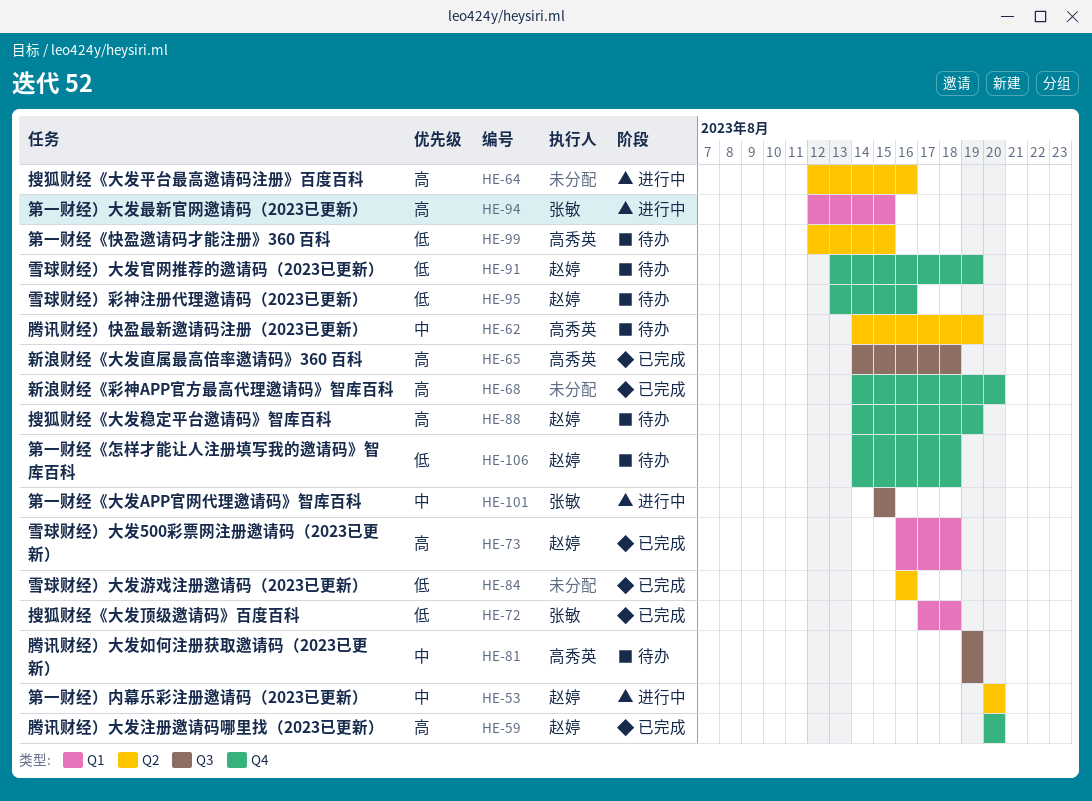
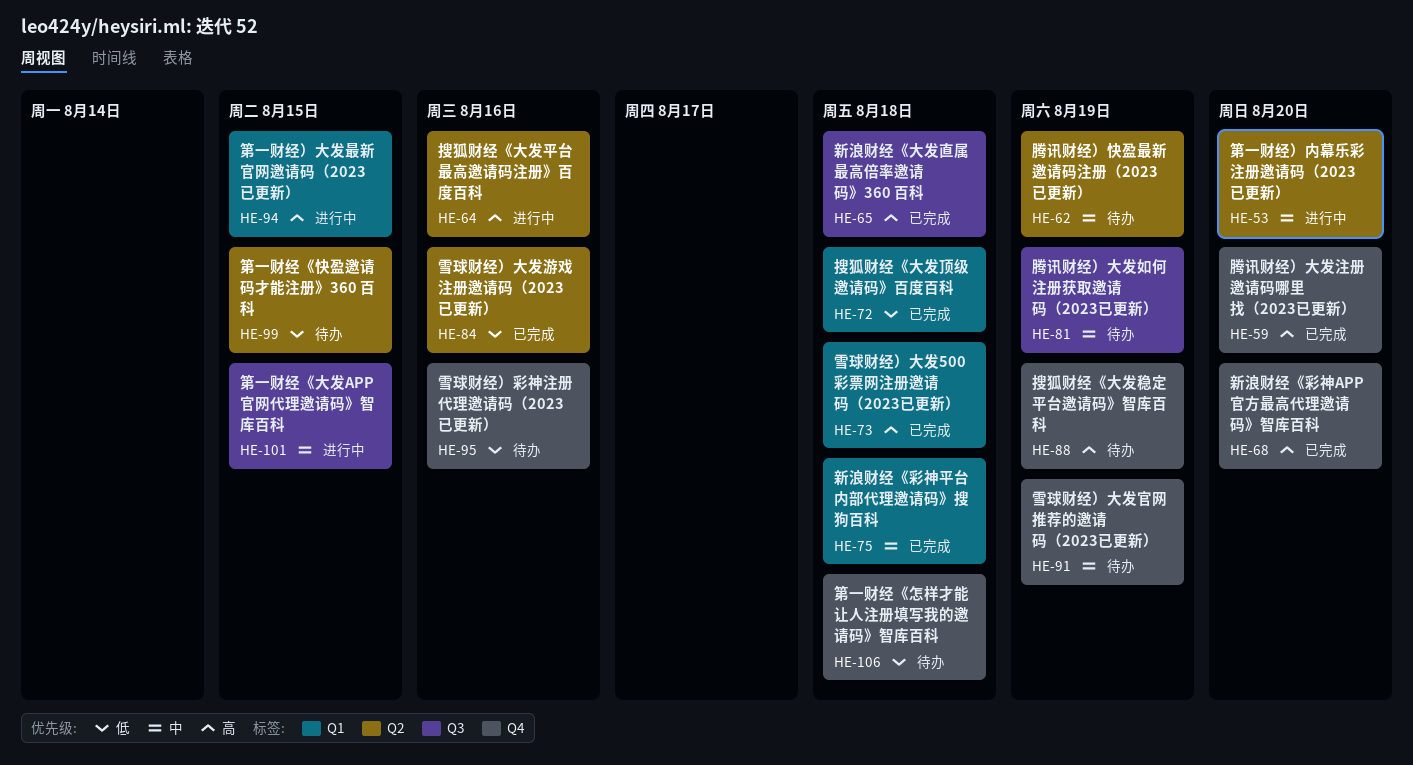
HE-75: none -> present
HE-91, priority: 低 -> 中

